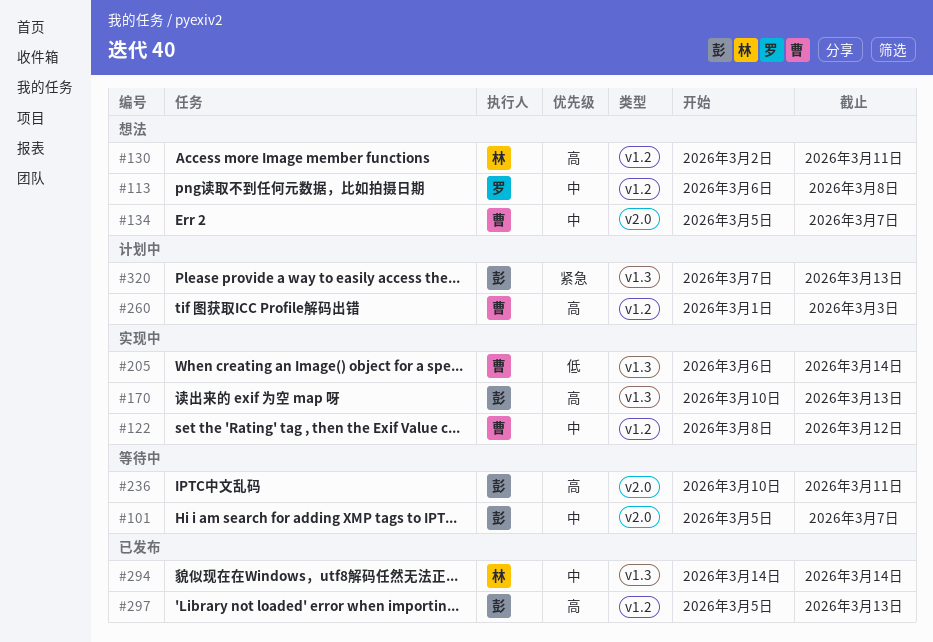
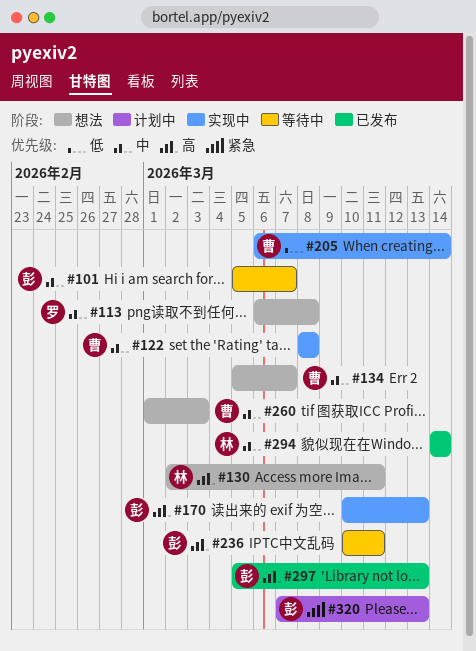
#122, due: Mar 12 -> Mar 8
#260, status: 计划中 -> 想法
#260, priority: 高 -> 中

